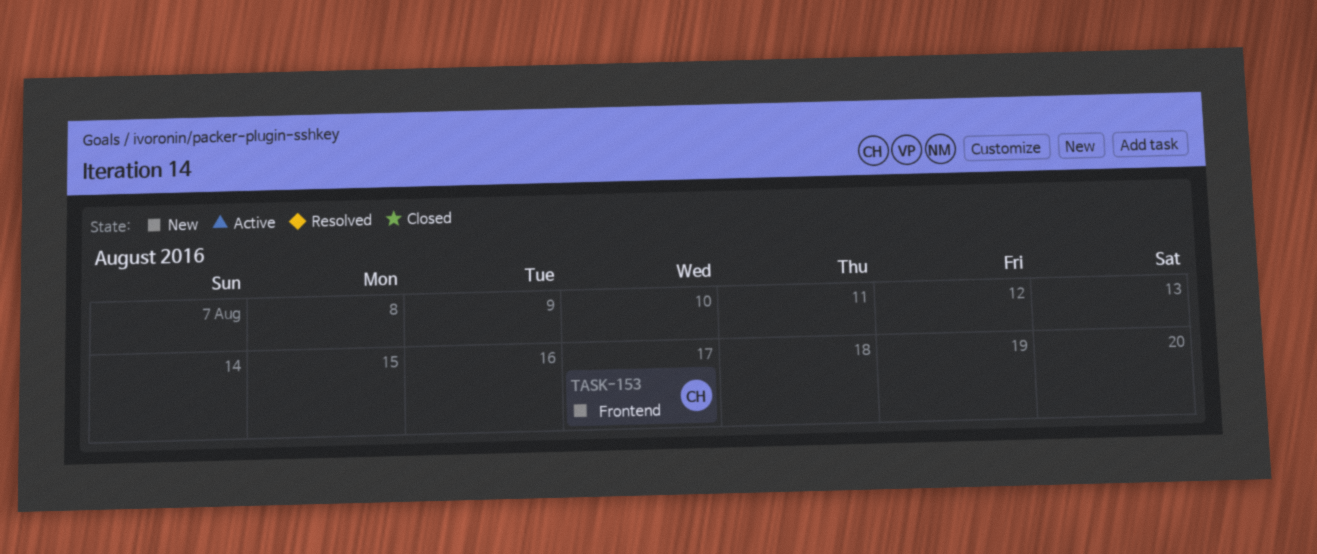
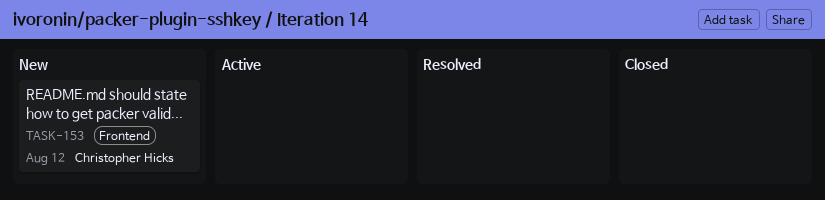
TASK-153, due: Aug 17 -> Aug 12

